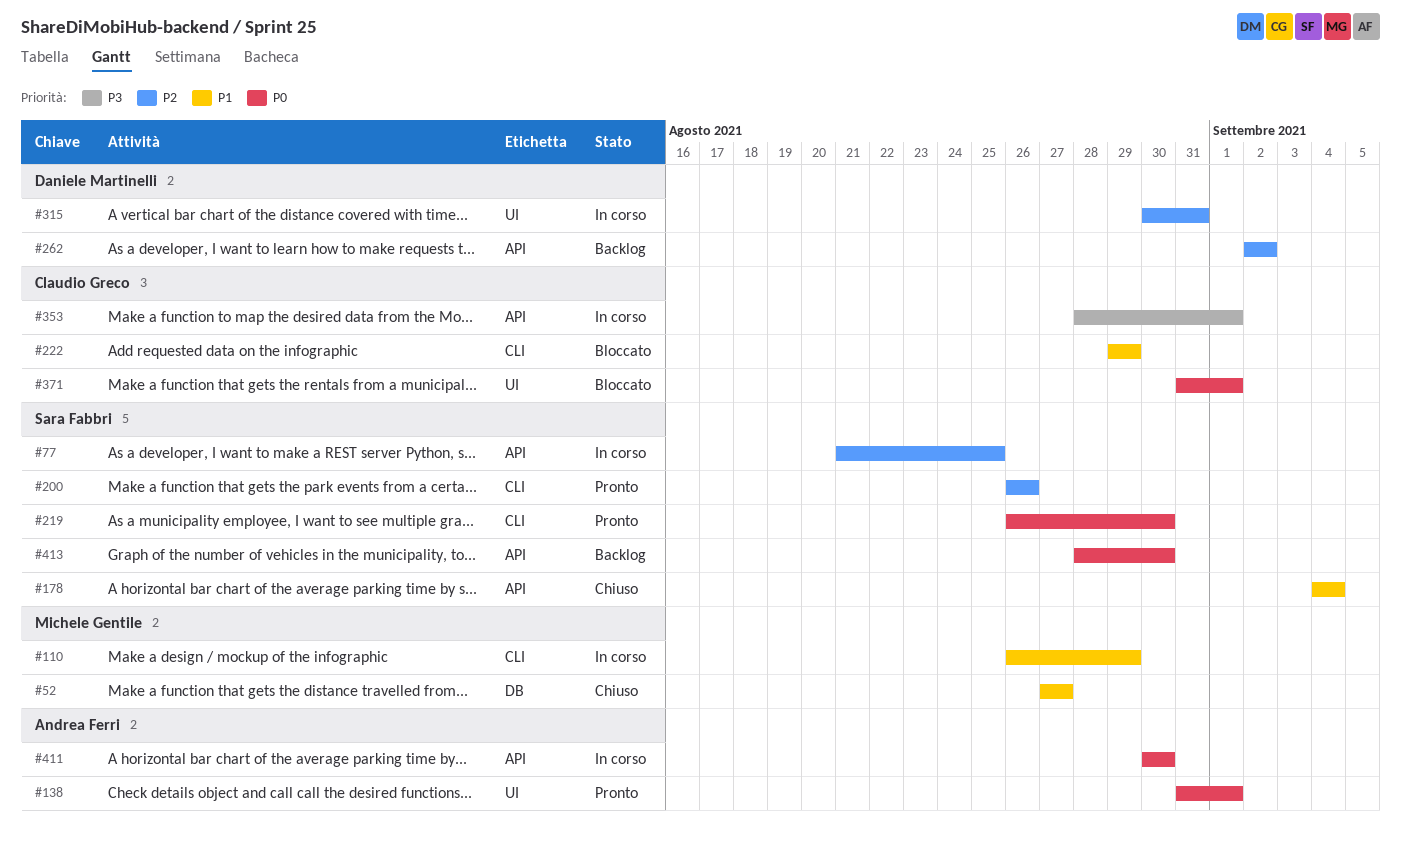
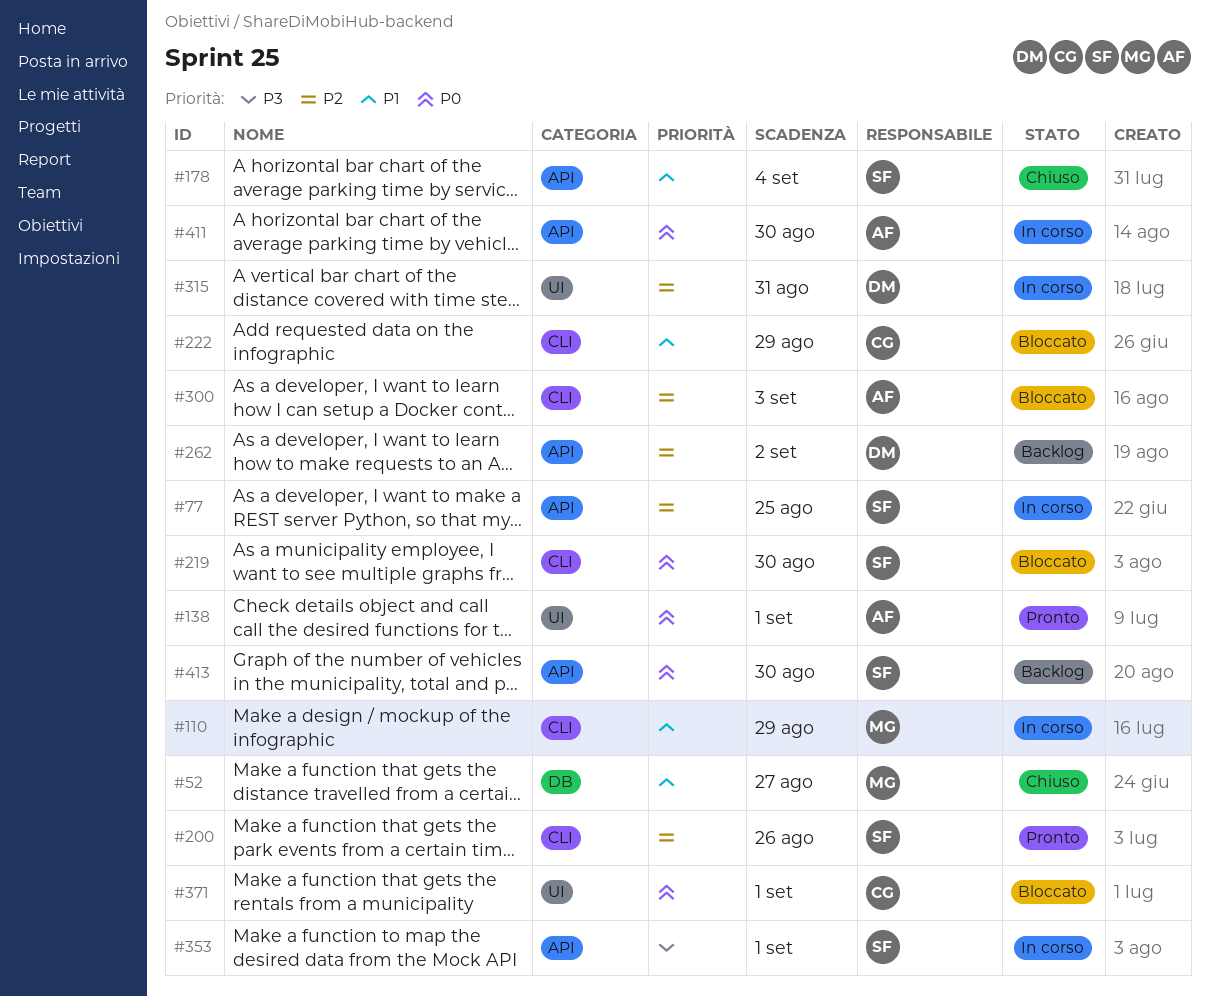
#219, status: Pronto -> Bloccato
#300: none -> present
#353, owner: Claudio Greco -> Sara Fabbri

